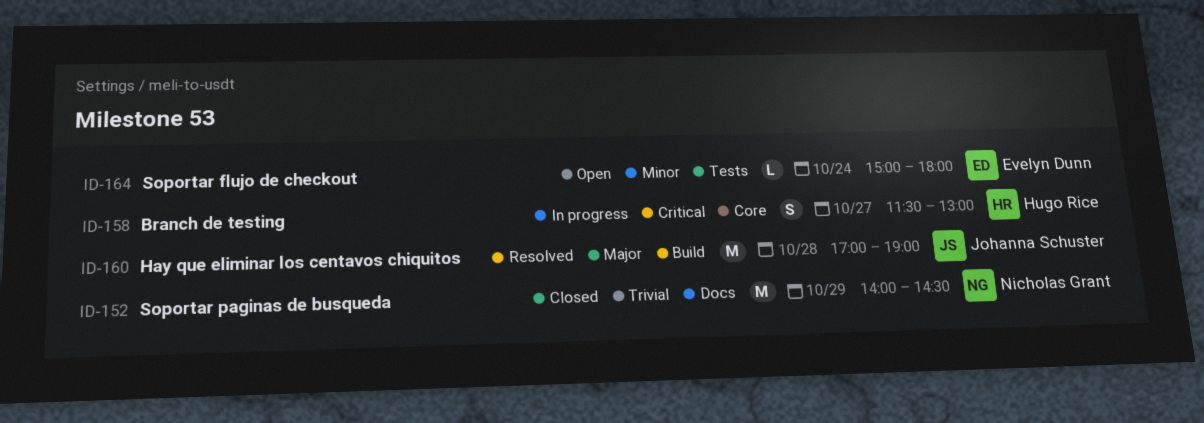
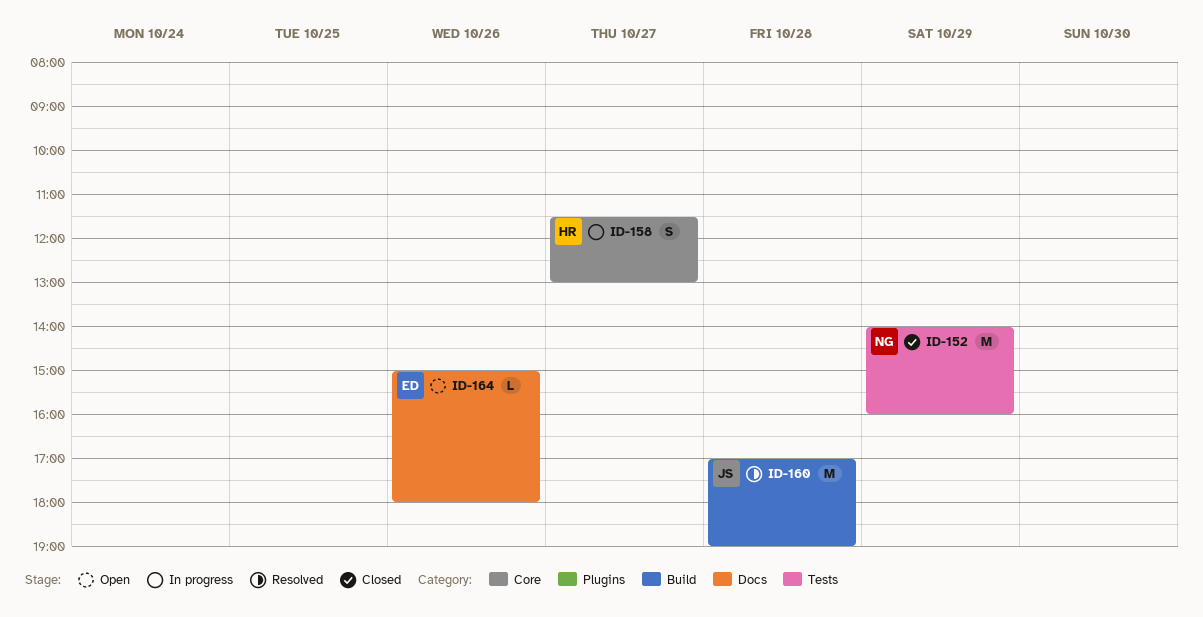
ID-152, label: Docs -> Tests
ID-152, ends: 14:30 -> 16:00
ID-164, label: Tests -> Docs
ID-164, day: Oct 24 -> Oct 26

